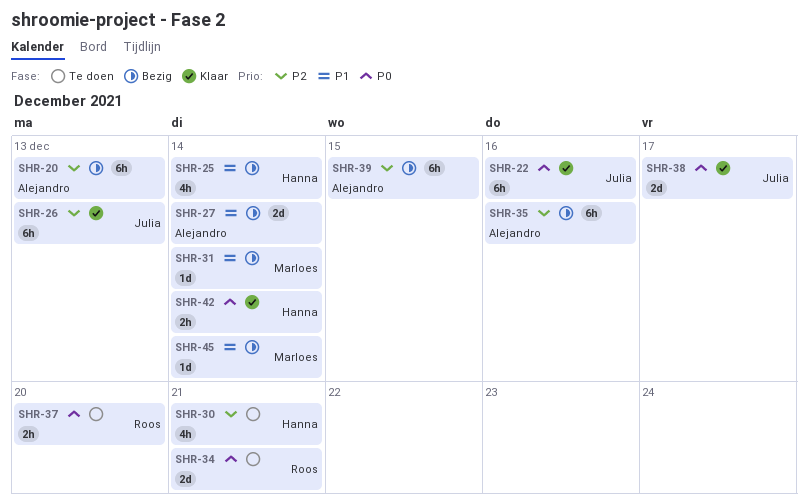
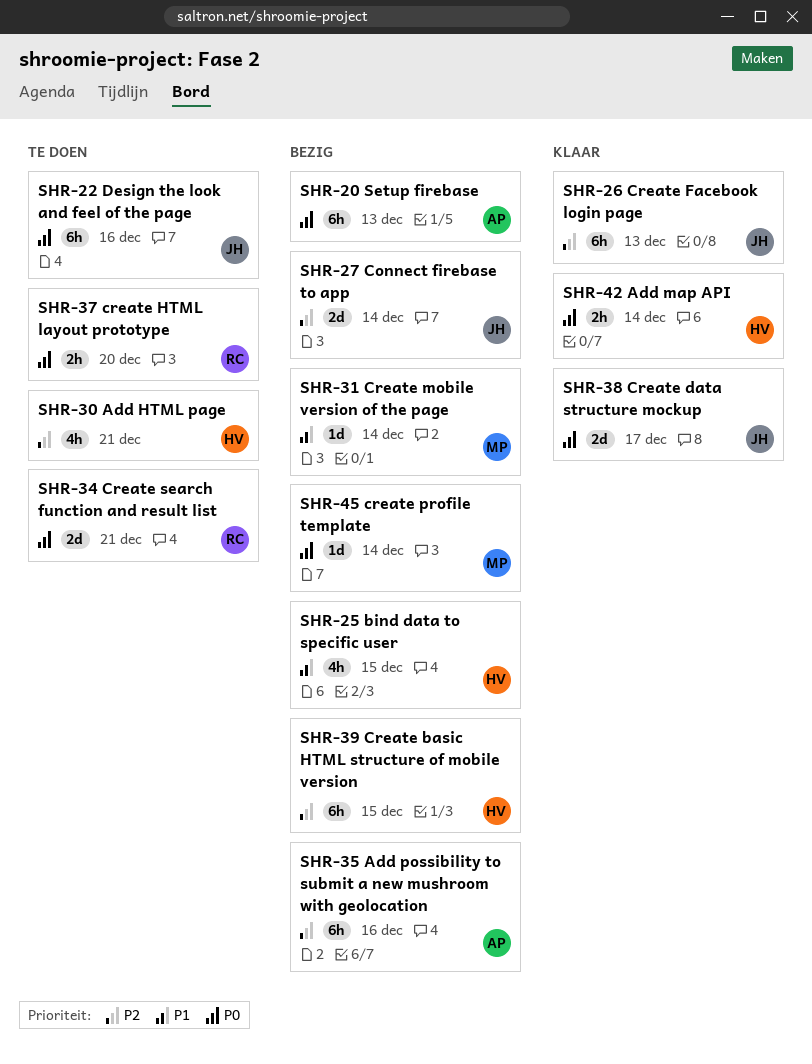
SHR-20, priority: P2 -> P0
SHR-22, status: Klaar -> Te doen
SHR-25, due: Dec 14 -> Dec 15
SHR-27, owner: Alejandro -> Julia
SHR-27, priority: P1 -> P2
SHR-39, owner: Alejandro -> Hanna
SHR-45, priority: P1 -> P0

